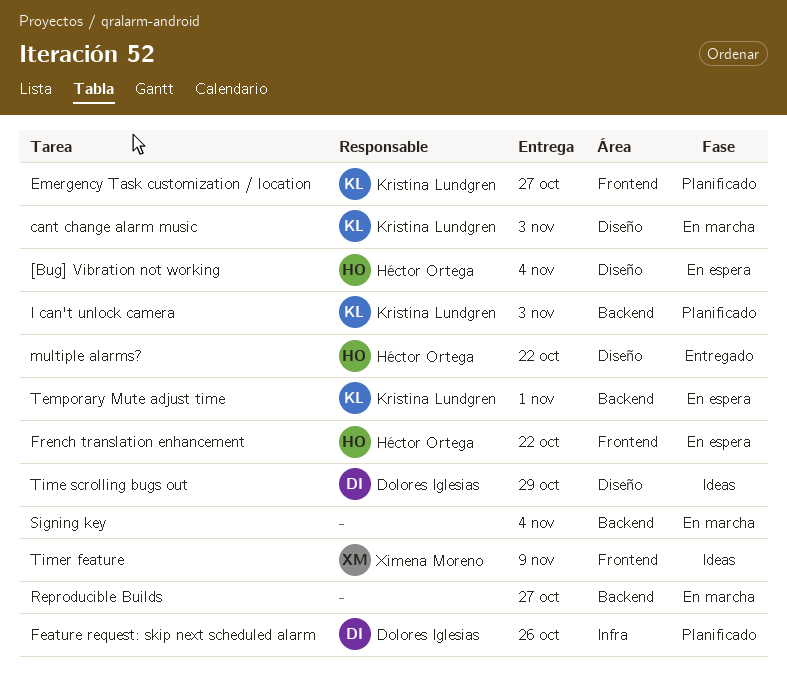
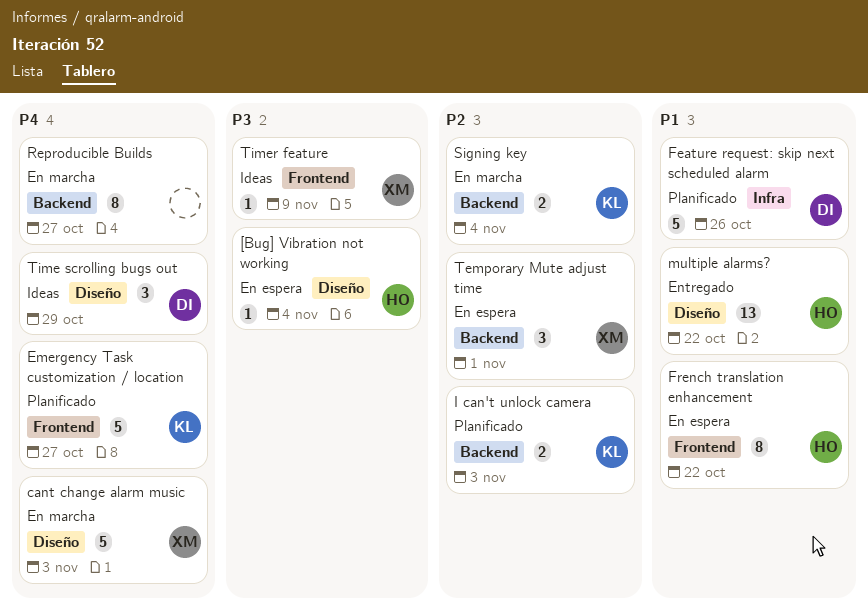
cant change alarm music, owner: Kristina Lundgren -> Ximena Moreno
Signing key, owner: none -> Kristina Lundgren
Temporary Mute adjust time, owner: Kristina Lundgren -> Ximena Moreno

